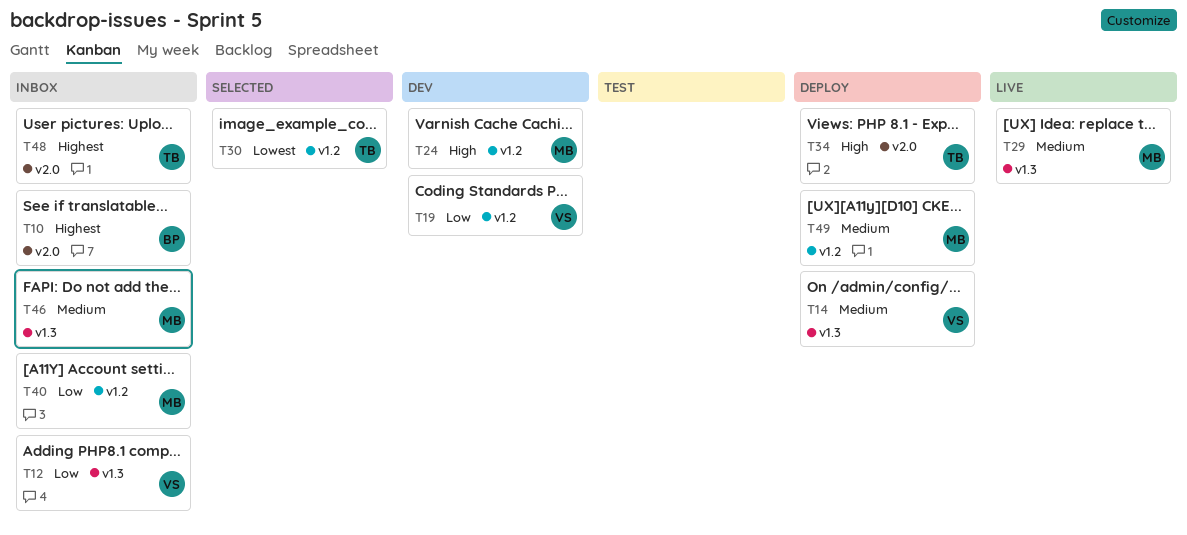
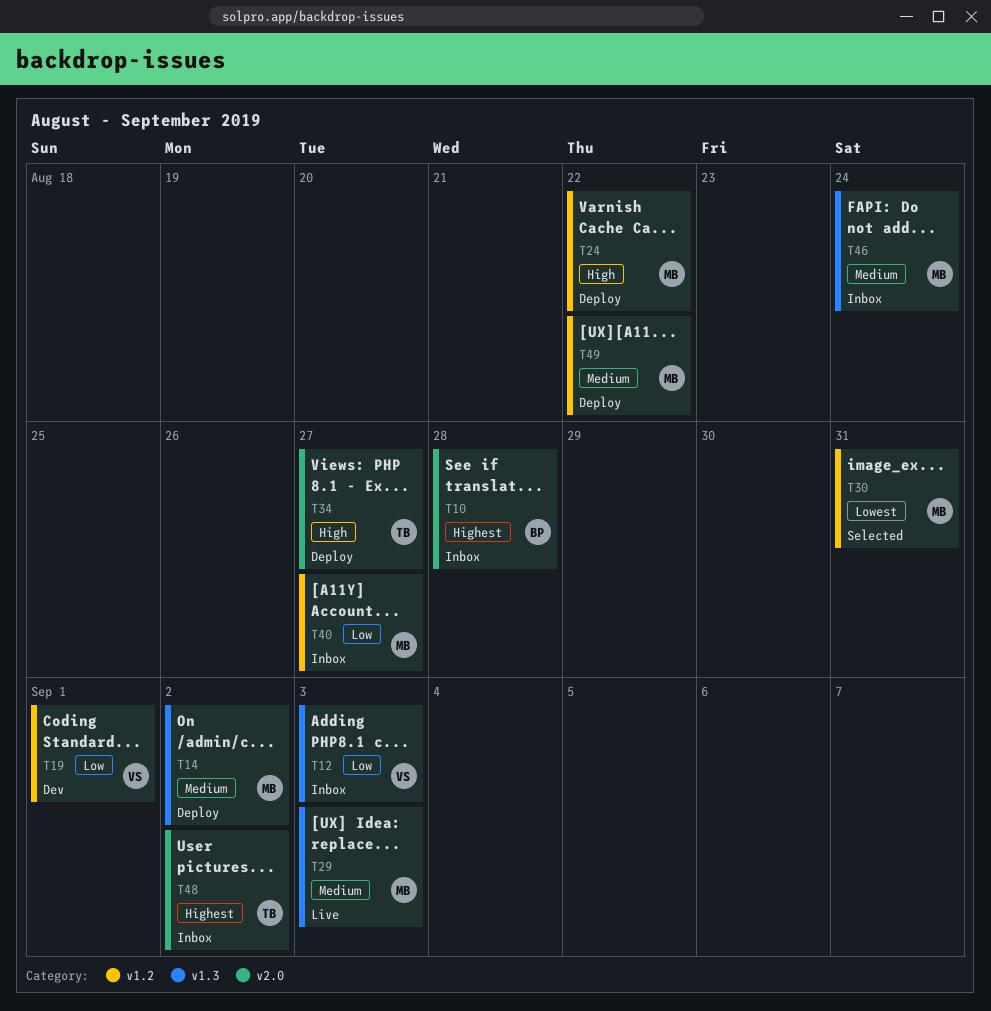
T14, owner: VS -> MB
T24, status: Dev -> Deploy
T30, owner: TB -> MB

